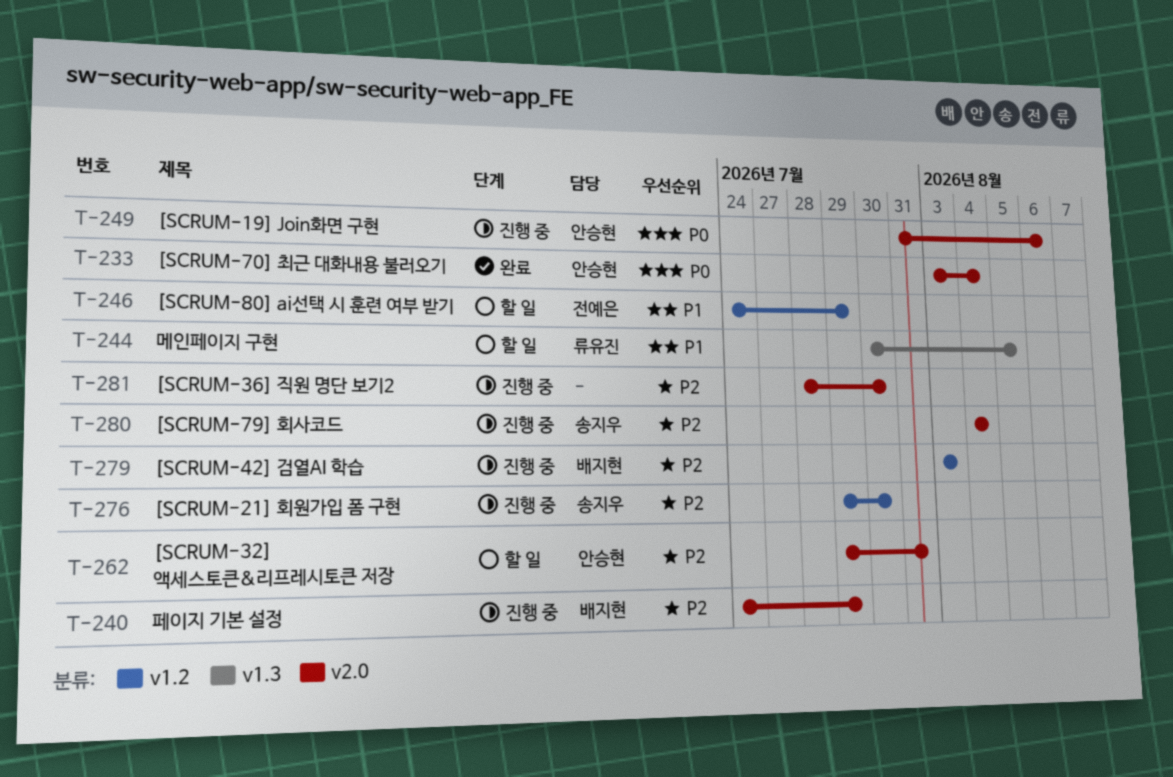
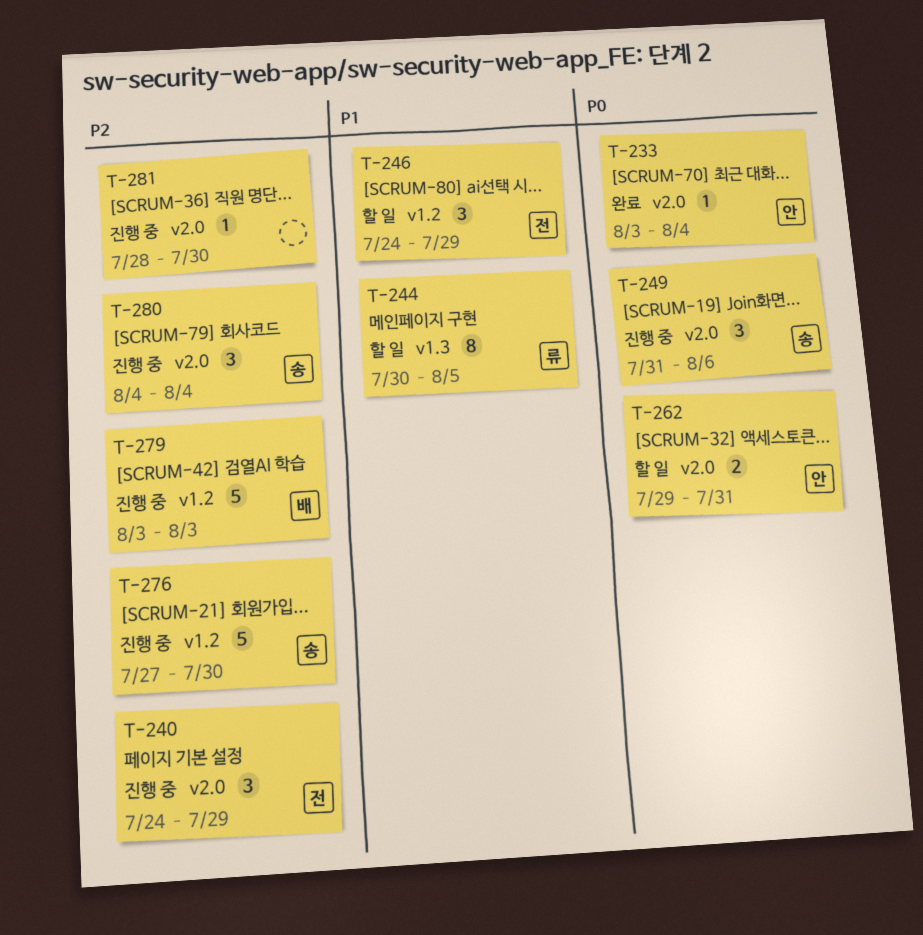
T-240, owner: 배지현 -> 전예은
T-249, owner: 안승현 -> 송지우
T-262, priority: P2 -> P0
T-276, start: Jul 29 -> Jul 27

